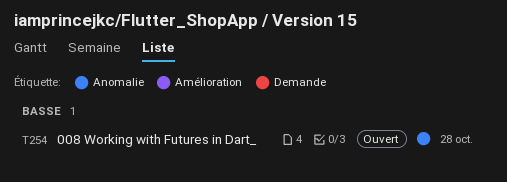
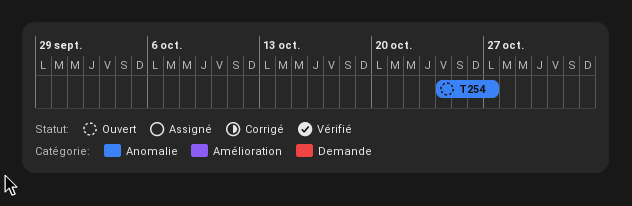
T254, due: Oct 28 -> Oct 27

